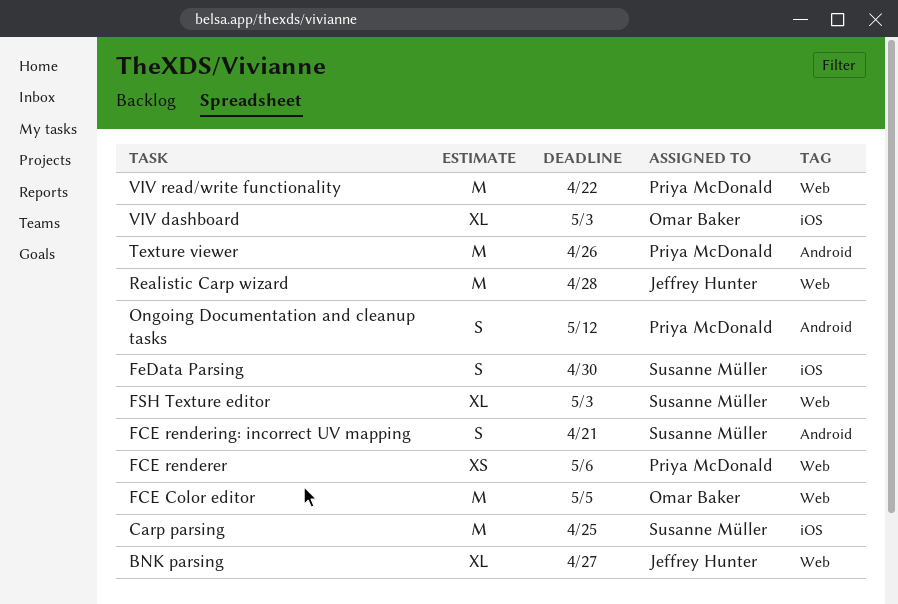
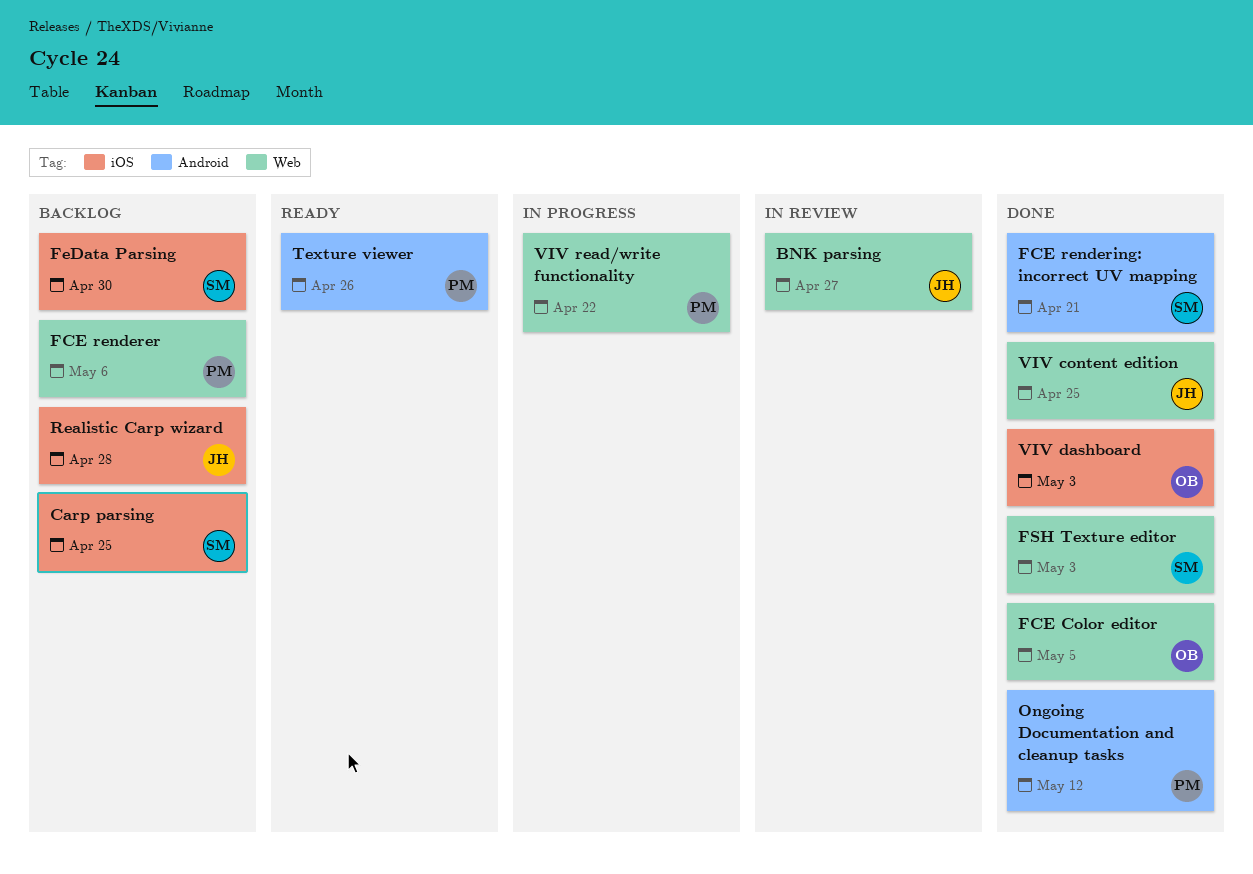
Realistic Carp wizard, label: Web -> iOS
VIV content edition: none -> present

